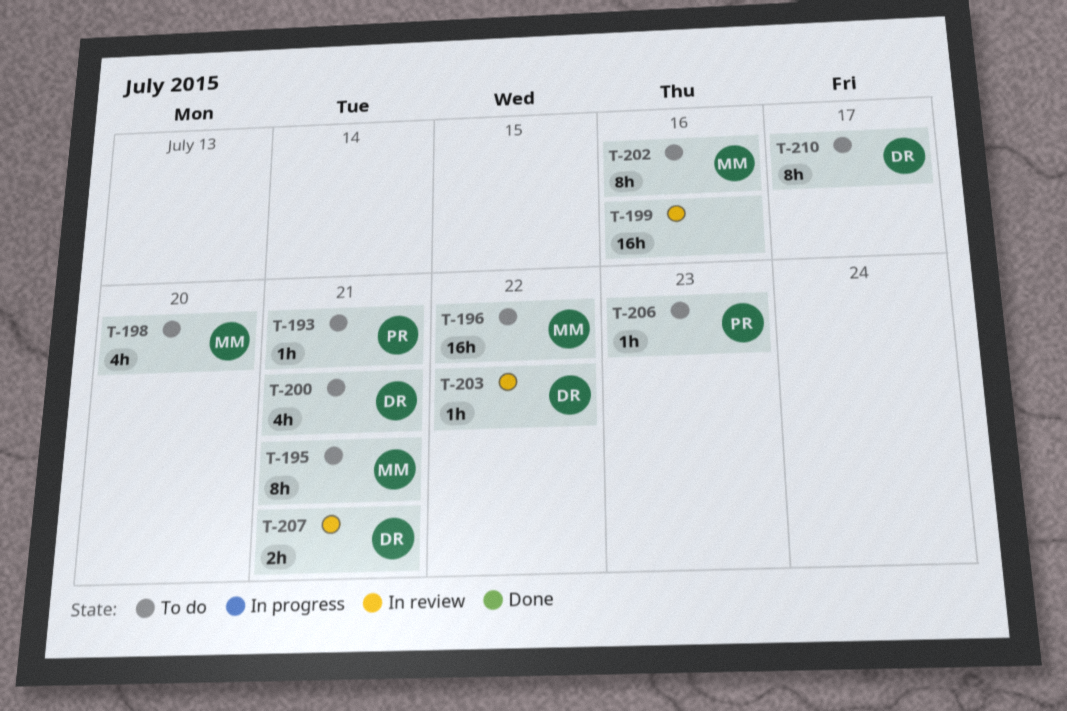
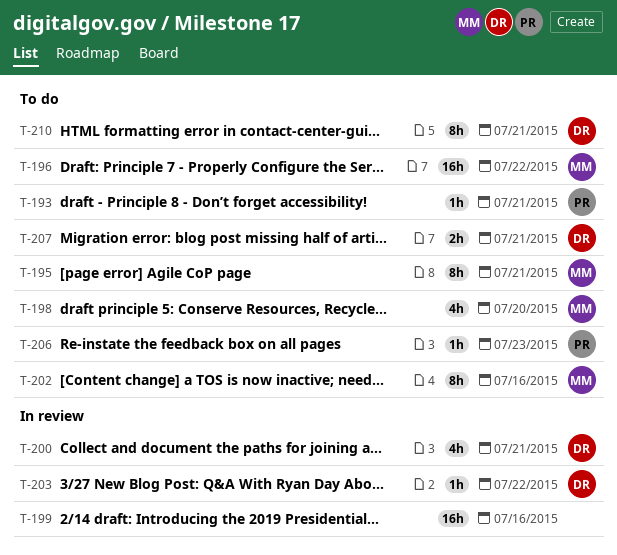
T-200, status: To do -> In review
T-207, status: In review -> To do
T-210, due: Jul 17 -> Jul 21

